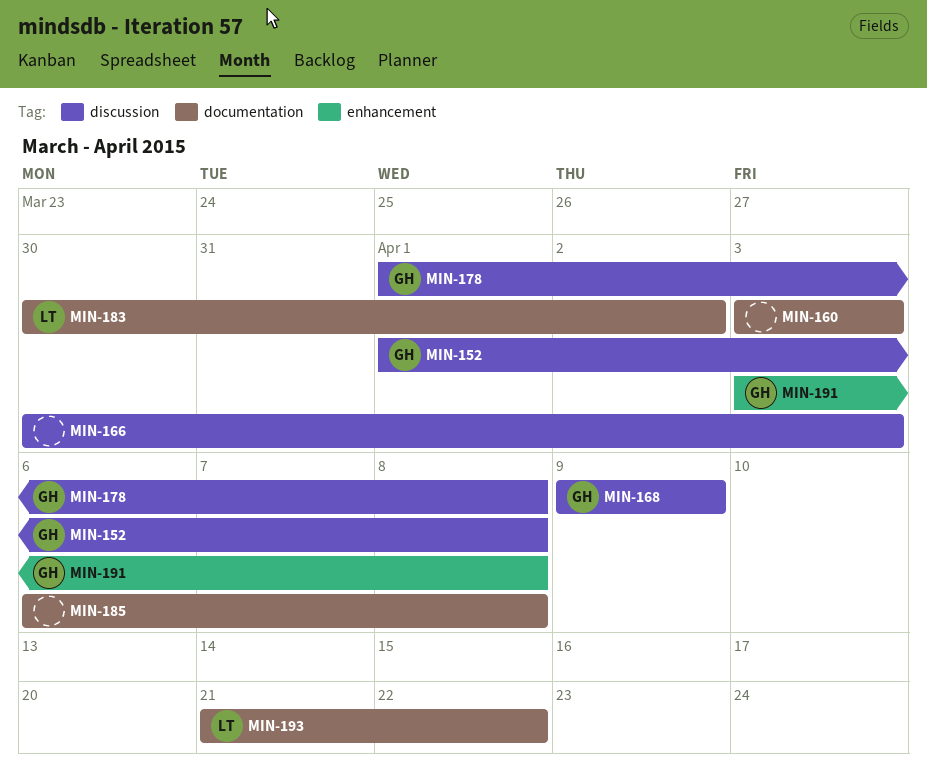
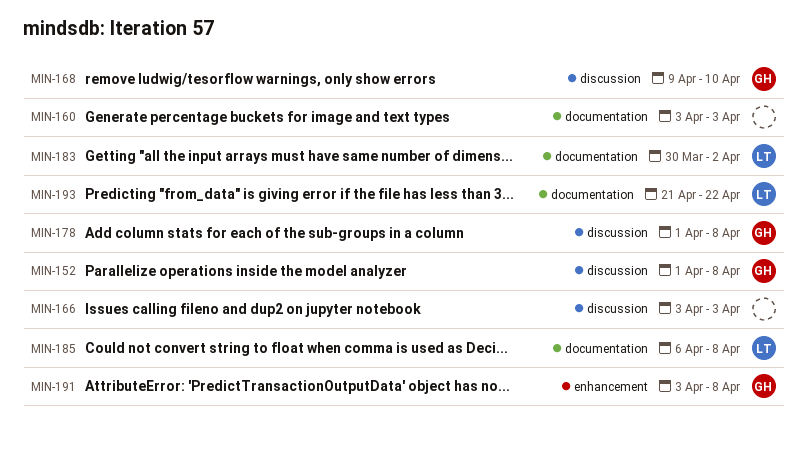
MIN-166, start: Mar 30 -> Apr 3
MIN-168, due: Apr 9 -> Apr 10
MIN-185, owner: none -> LT

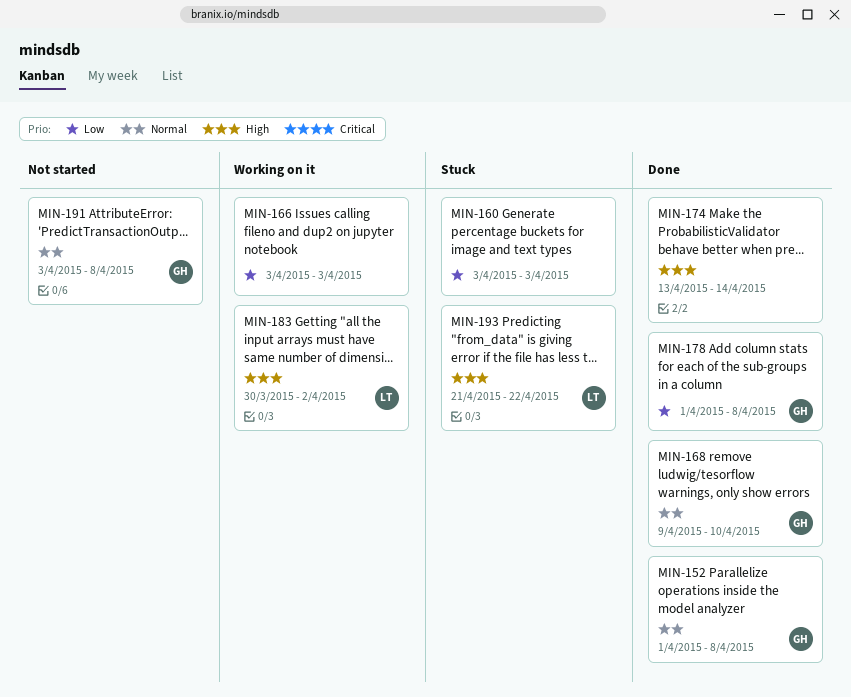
MIN-174: none -> present
MIN-185: present -> none

